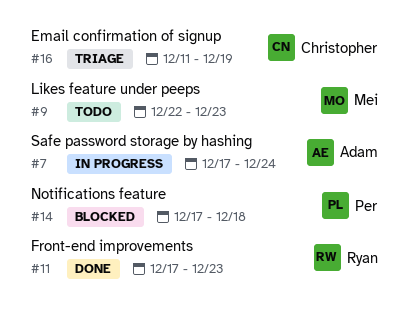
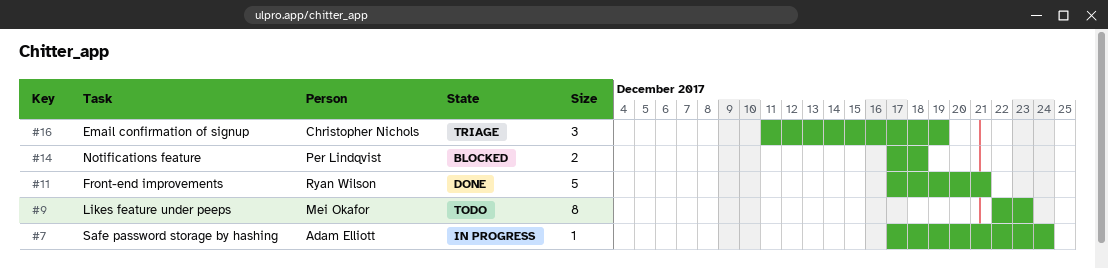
#11, due: Dec 23 -> Dec 21

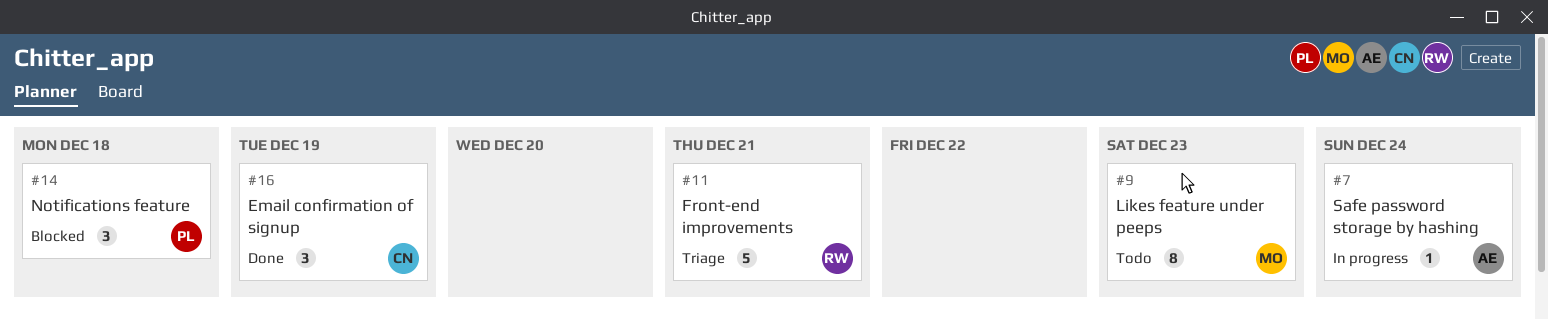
#11, status: Done -> Triage
#14, estimate: 2 -> 3
#16, status: Triage -> Done

